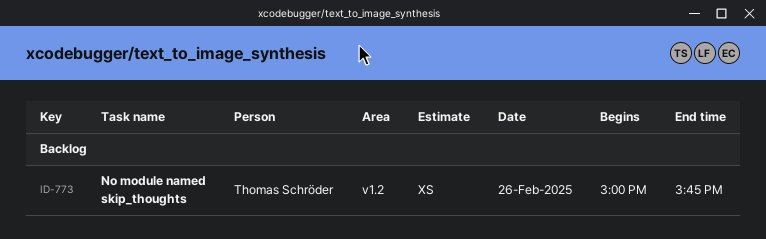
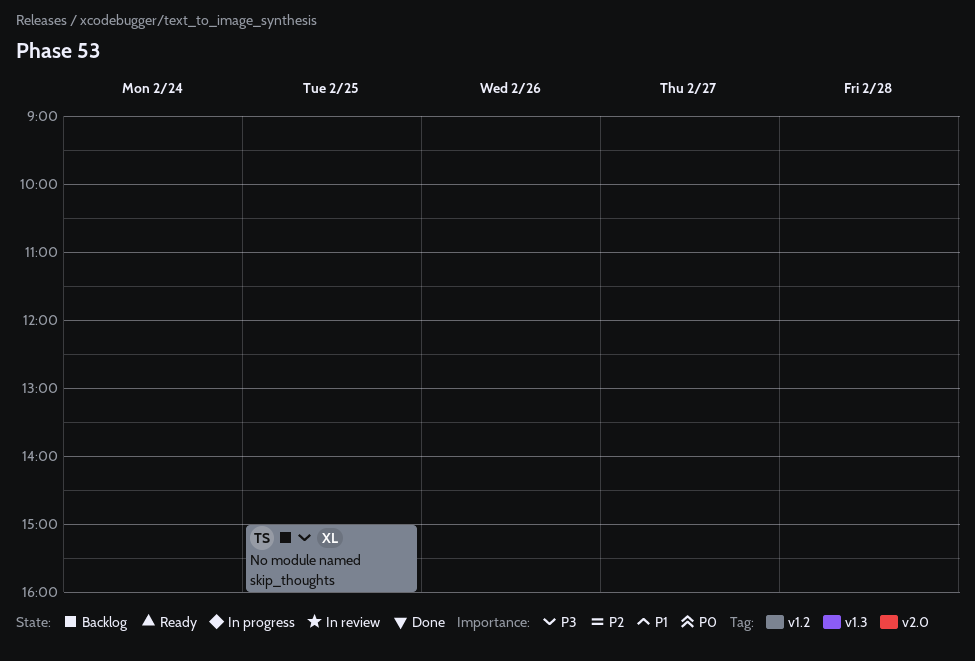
No module named skip_thoughts, estimate: XS -> XL
No module named skip_thoughts, day: Feb 26 -> Feb 25
No module named skip_thoughts, ends: 15:45 -> 16:00

